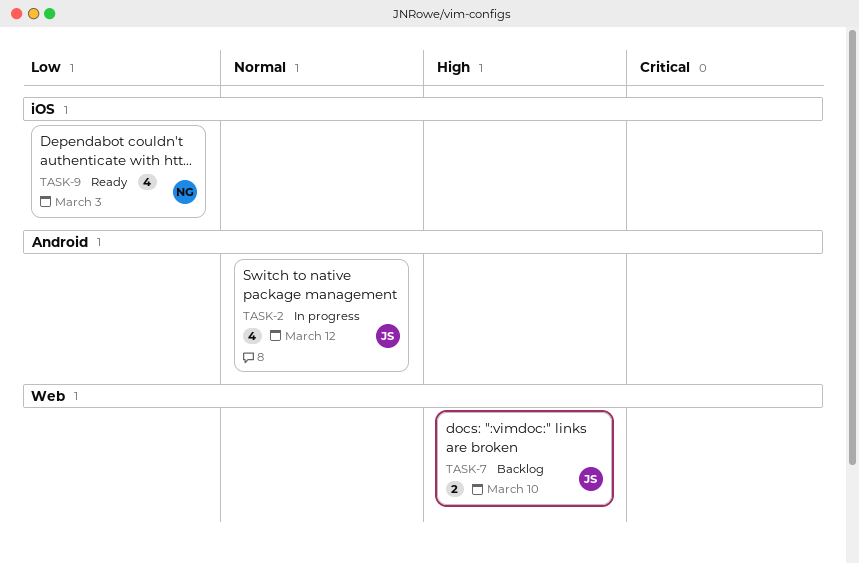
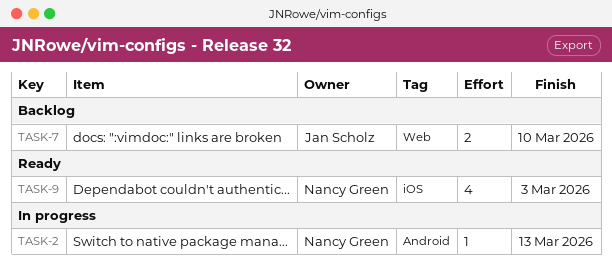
TASK-2, owner: Jan Scholz -> Nancy Green
TASK-2, estimate: 4 -> 1
TASK-2, due: Mar 12 -> Mar 13

